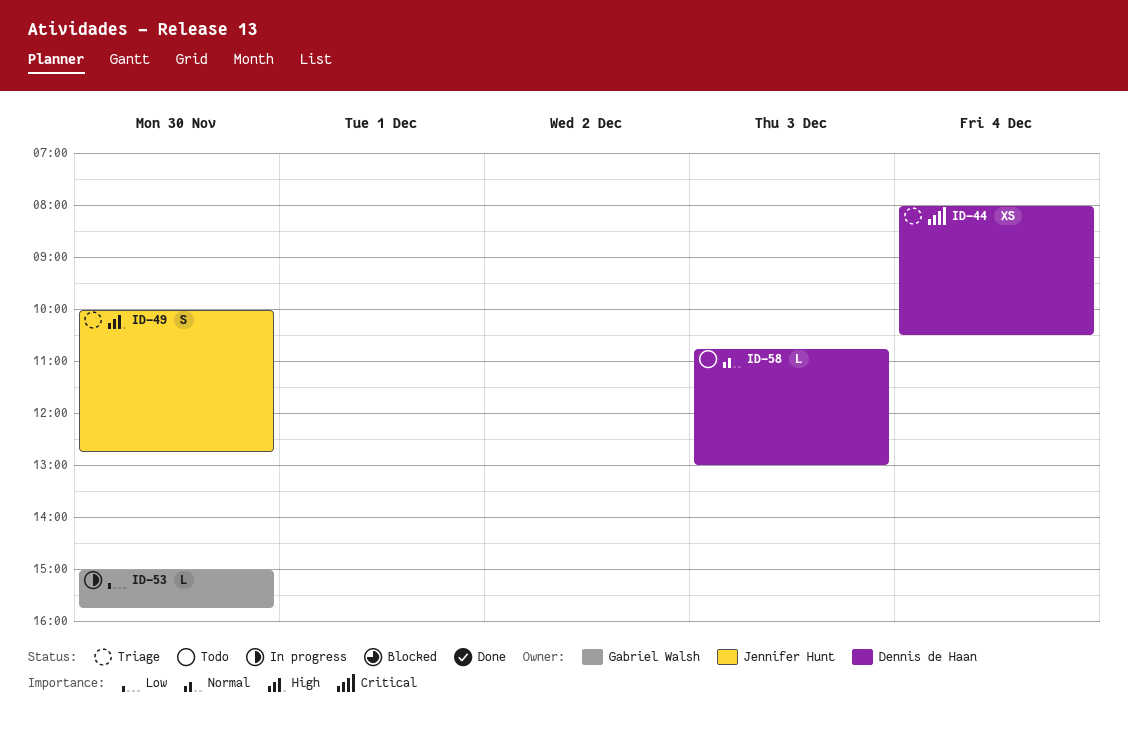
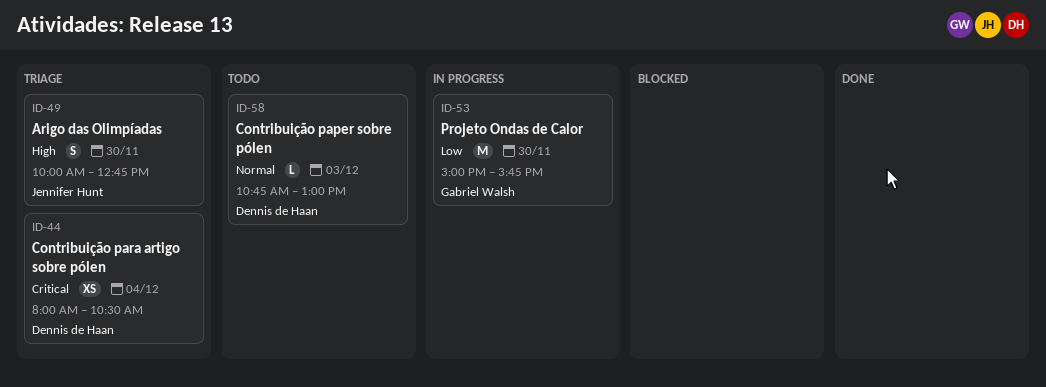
ID-53, estimate: L -> M

